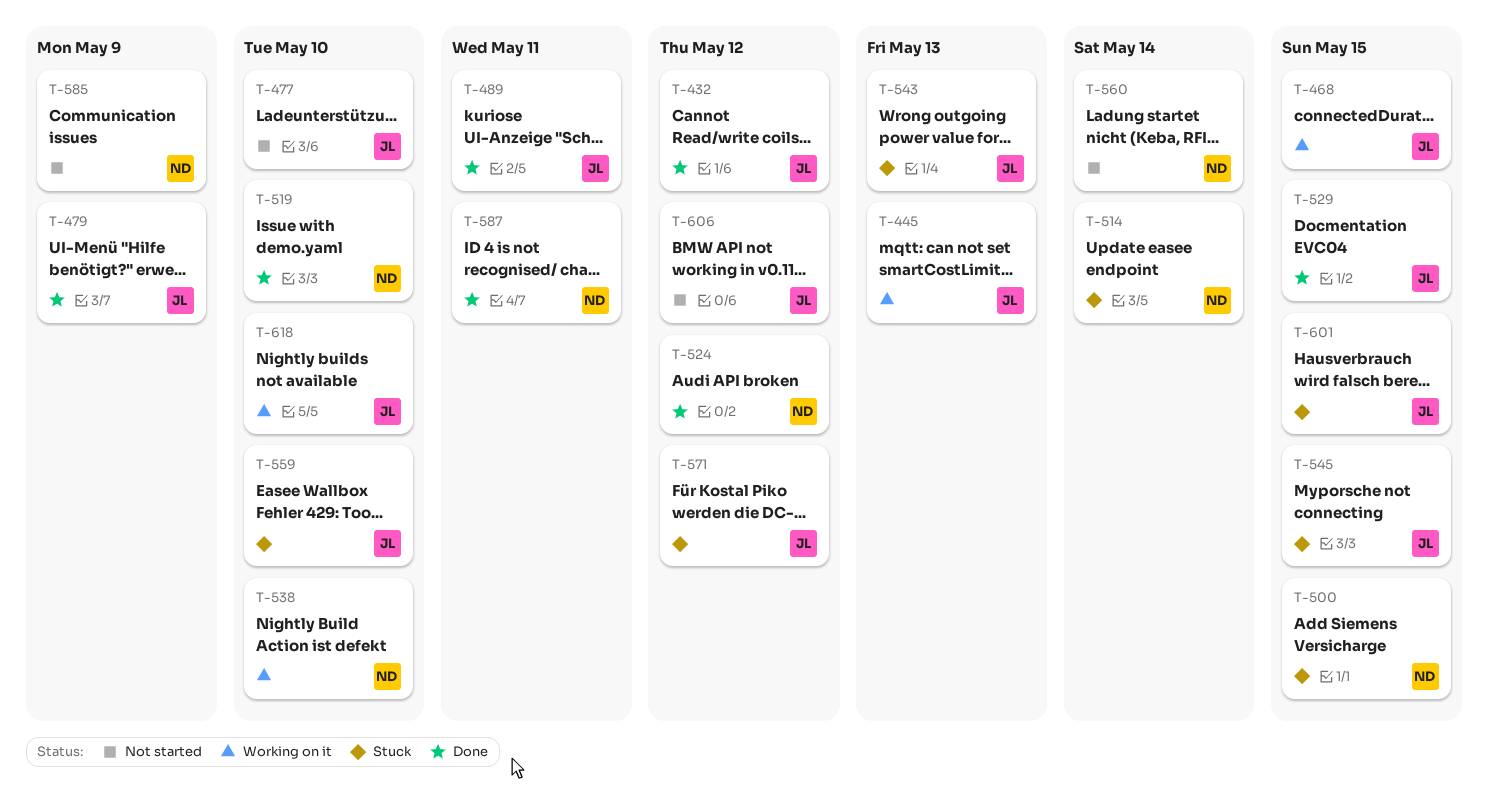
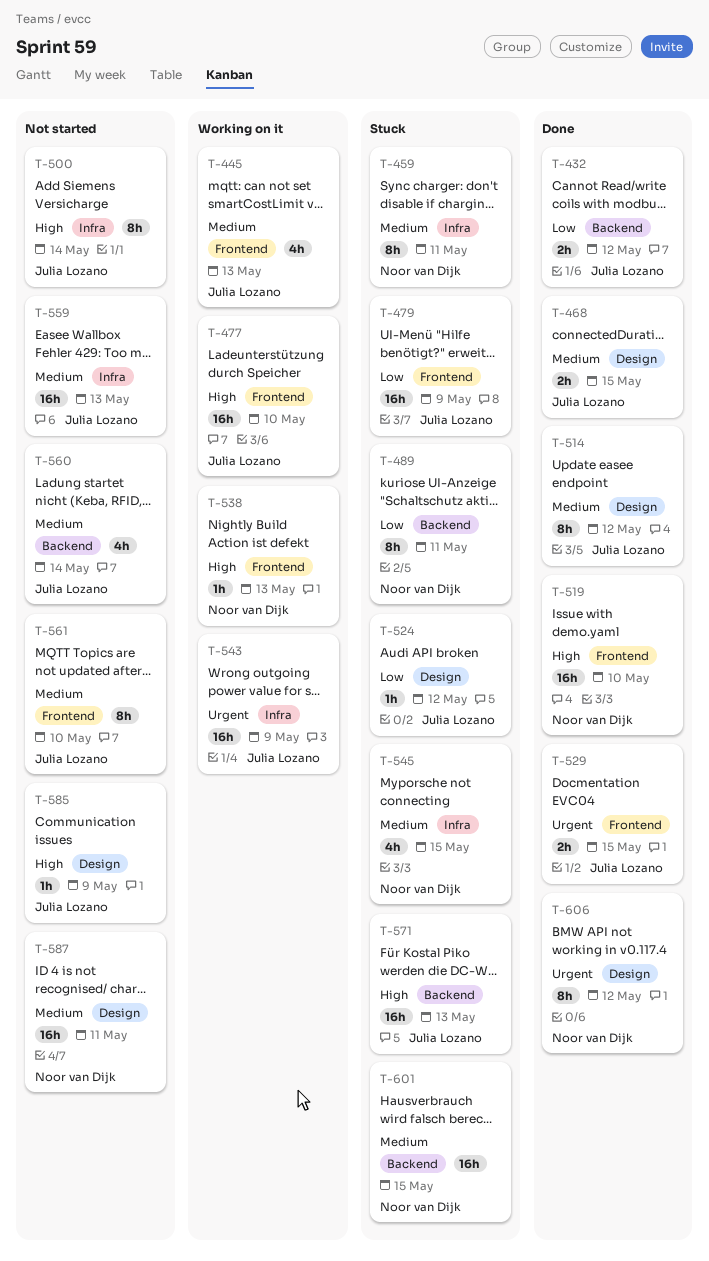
T-459: none -> present
T-468, status: Working on it -> Done
T-477, status: Not started -> Working on it
T-479, status: Done -> Stuck
T-489, status: Done -> Stuck
T-489, owner: Julia Lozano -> Noor van Dijk
T-500, status: Stuck -> Not started
T-500, owner: Noor van Dijk -> Julia Lozano
T-500, due: May 15 -> May 14
T-514, status: Stuck -> Done
T-514, owner: Noor van Dijk -> Julia Lozano
T-514, due: May 14 -> May 12
T-524, status: Done -> Stuck
T-524, owner: Noor van Dijk -> Julia Lozano
T-538, due: May 10 -> May 13
T-543, status: Stuck -> Working on it
T-543, due: May 13 -> May 9
T-545, owner: Julia Lozano -> Noor van Dijk
T-559, status: Stuck -> Not started
T-559, due: May 10 -> May 13
T-560, owner: Noor van Dijk -> Julia Lozano
T-561: none -> present
T-571, due: May 12 -> May 13
T-585, owner: Noor van Dijk -> Julia Lozano
T-587, status: Done -> Not started
T-601, owner: Julia Lozano -> Noor van Dijk
T-606, status: Not started -> Done
T-606, owner: Julia Lozano -> Noor van Dijk
T-618: present -> none

